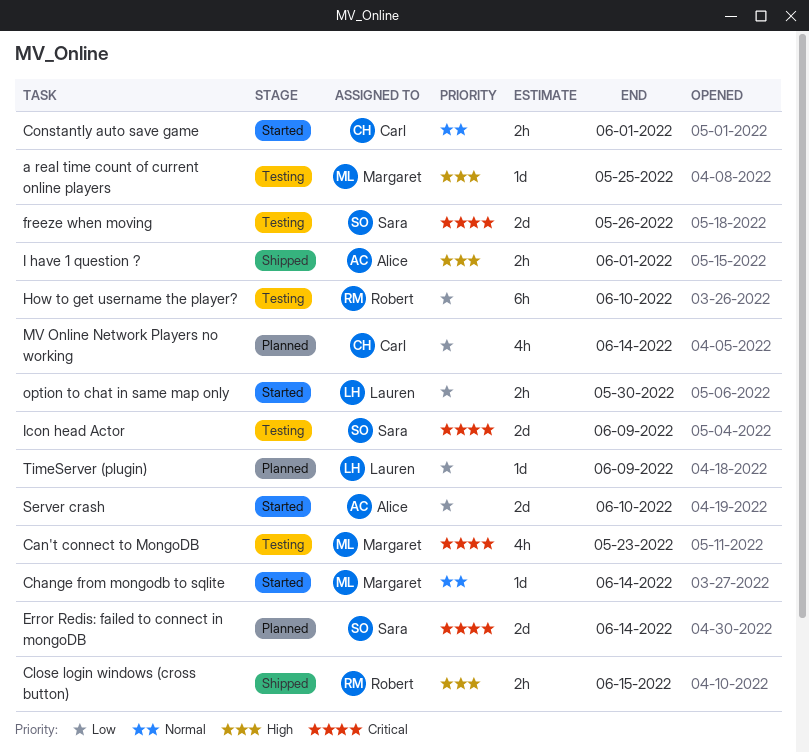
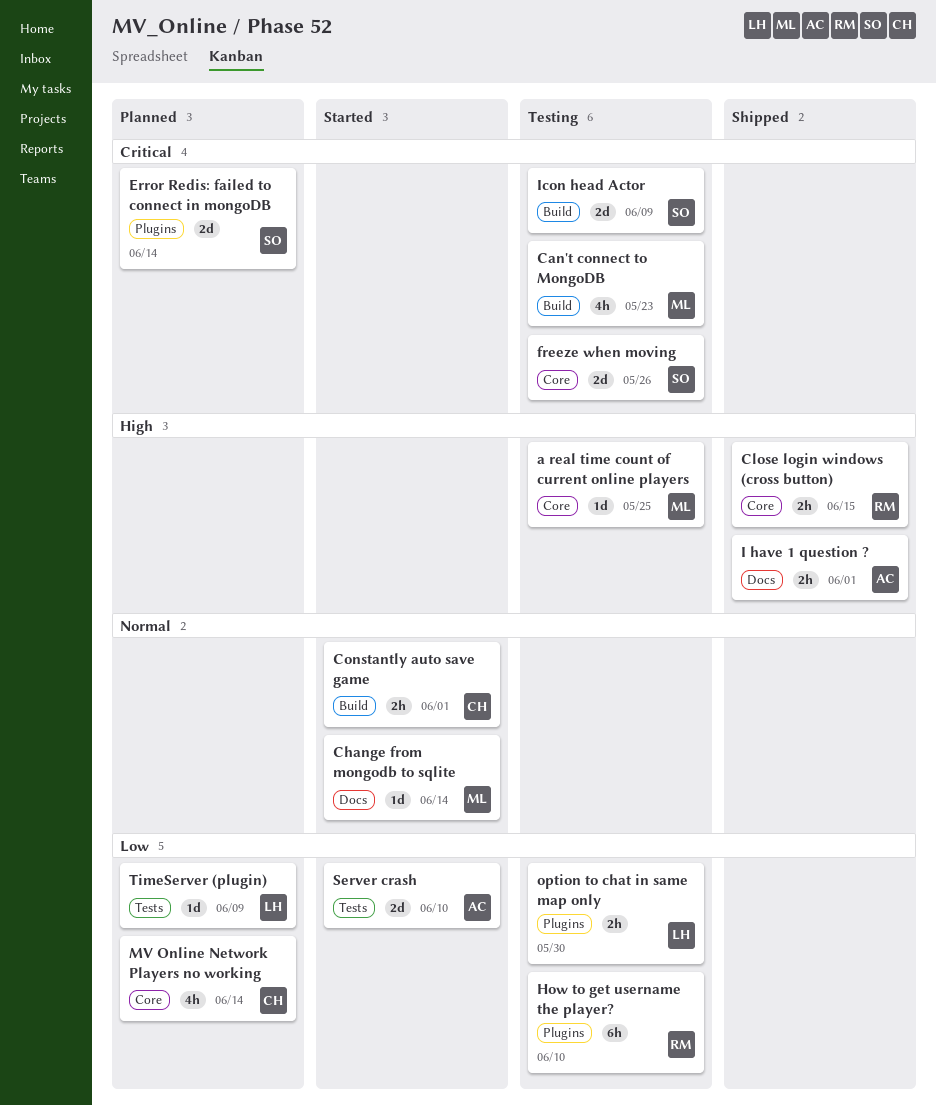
option to chat in same map only, status: Started -> Testing

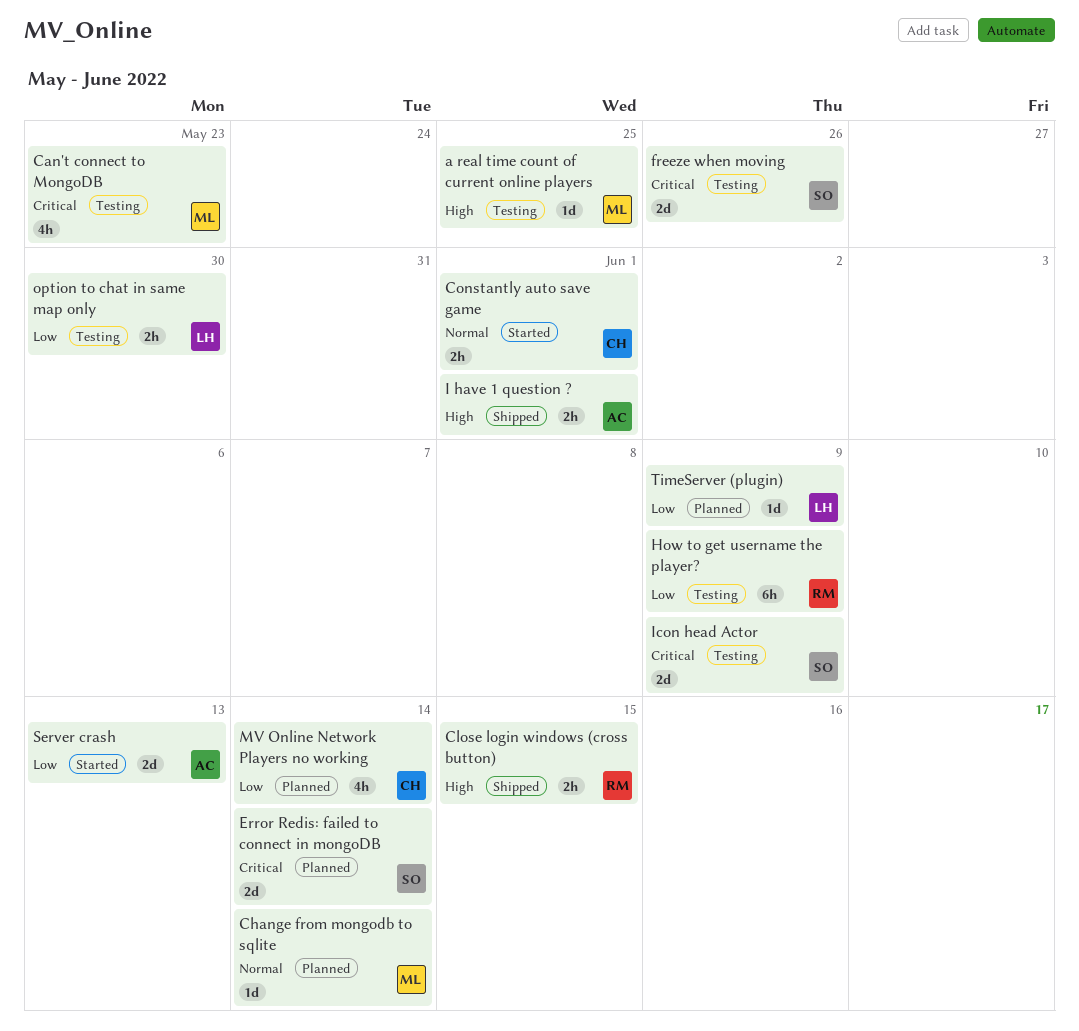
Change from mongodb to sqlite, status: Started -> Planned
How to get username the player?, due: Jun 10 -> Jun 9
Server crash, due: Jun 10 -> Jun 13

